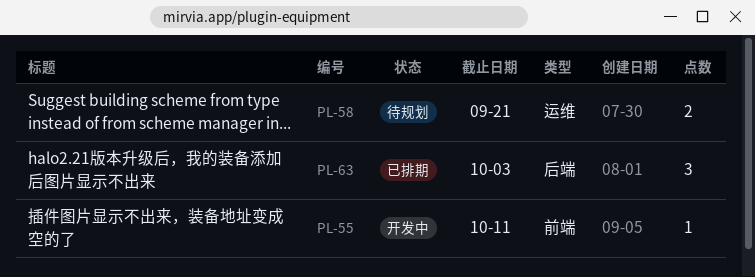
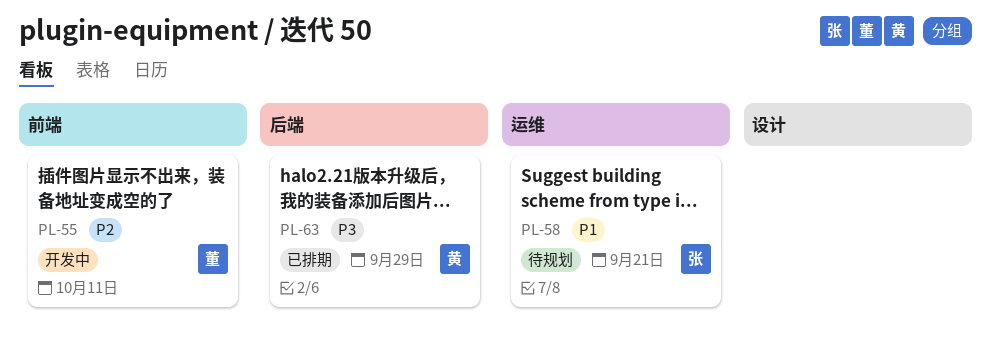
PL-63, due: Oct 3 -> Sep 29

